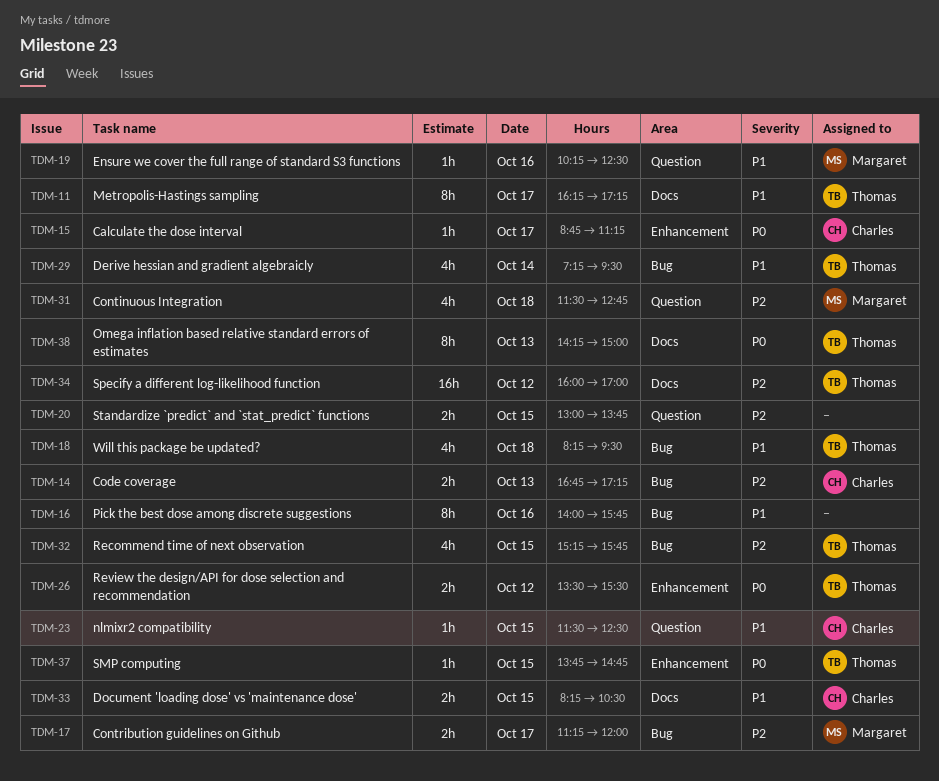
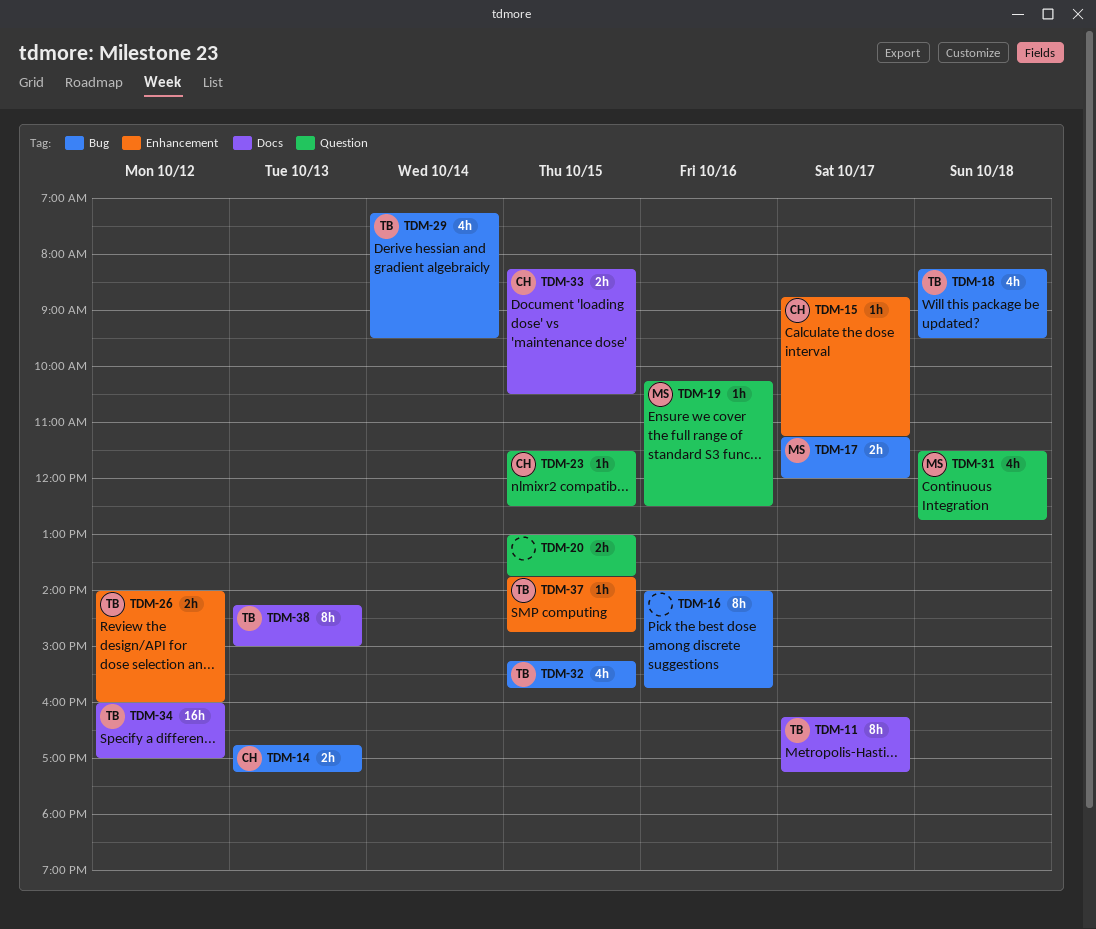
TDM-26, begins: 13:30 -> 14:00
TDM-26, ends: 15:30 -> 16:00

